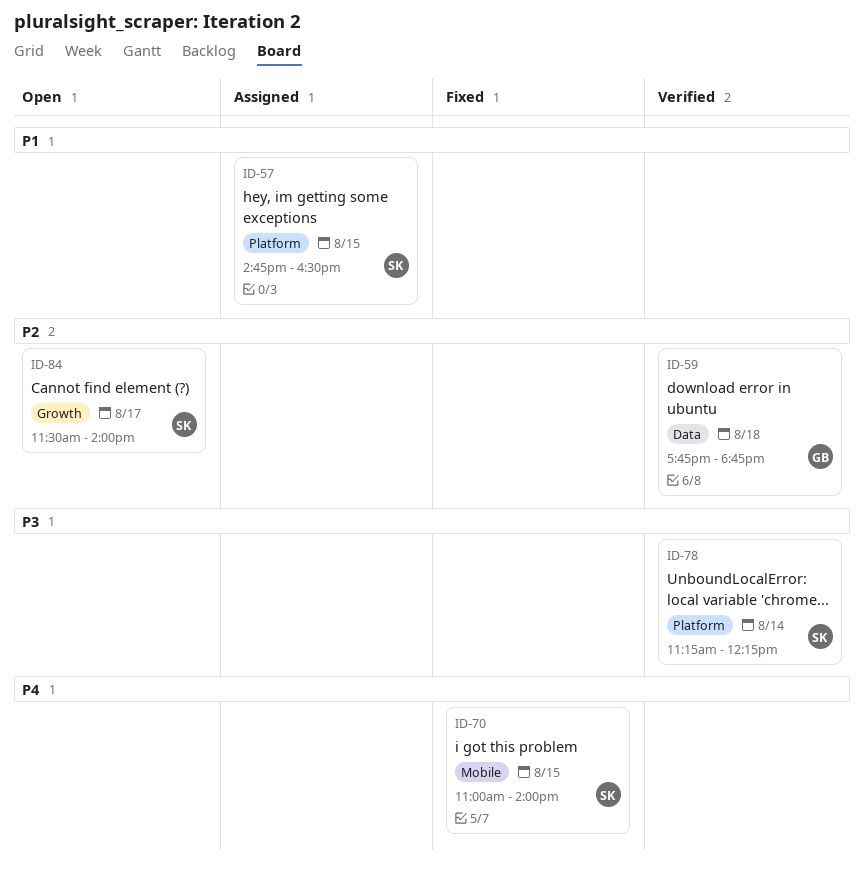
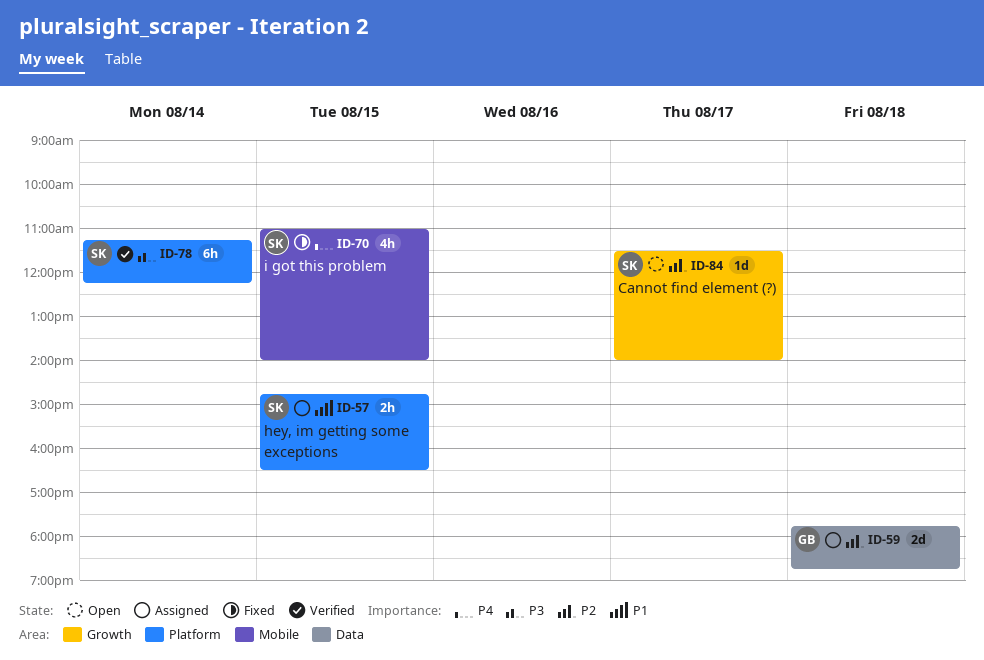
ID-59, status: Verified -> Assigned

